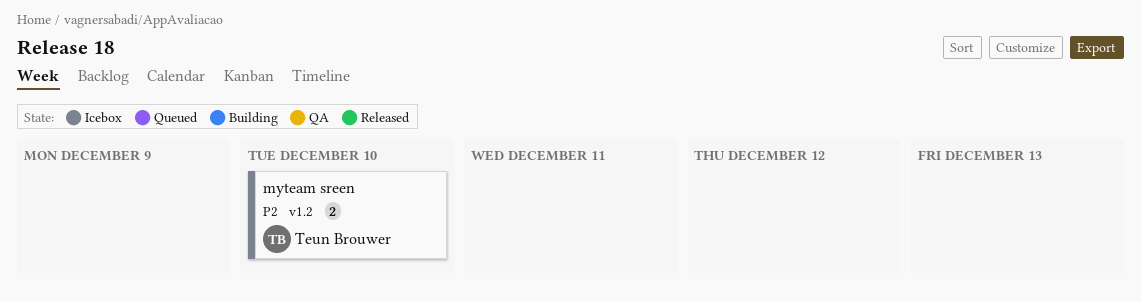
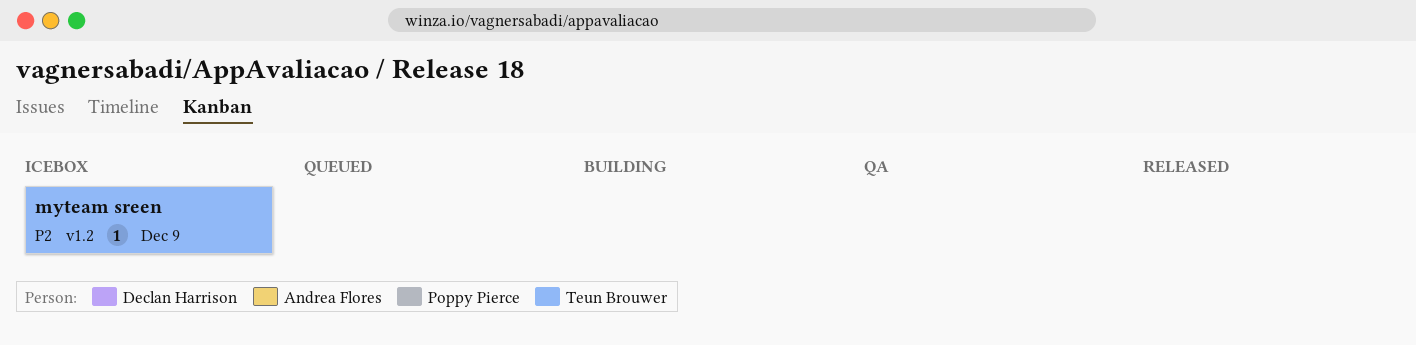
myteam sreen, estimate: 2 -> 1
myteam sreen, due: Dec 10 -> Dec 9

